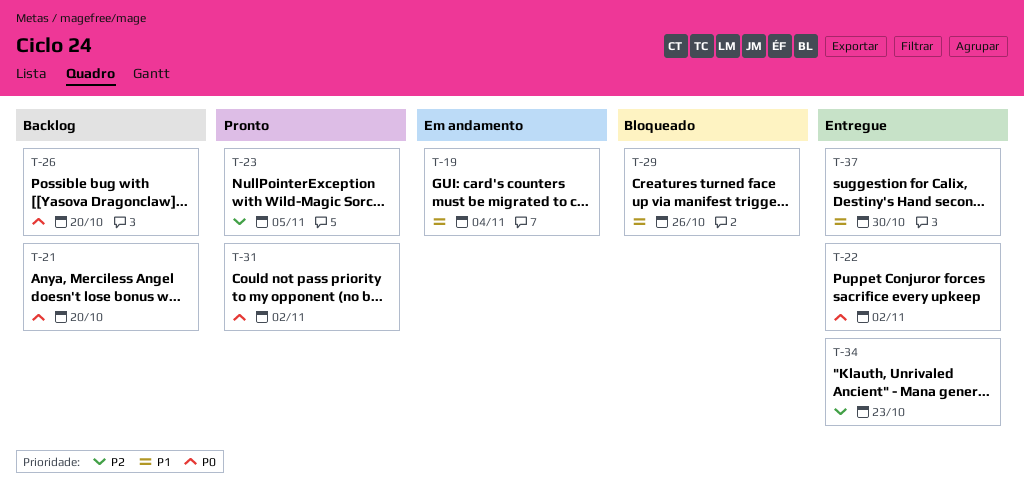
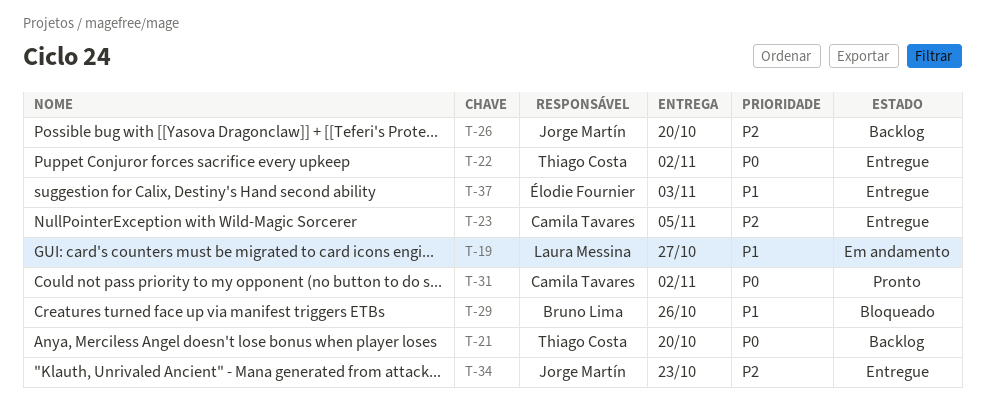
T-19, due: Nov 4 -> Oct 27
T-23, status: Pronto -> Entregue
T-26, priority: P0 -> P2
T-37, due: Oct 30 -> Nov 3

